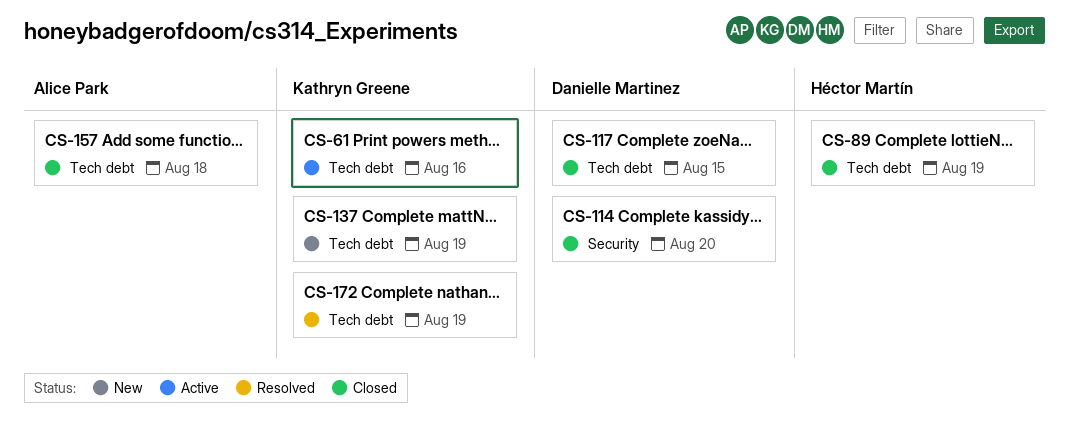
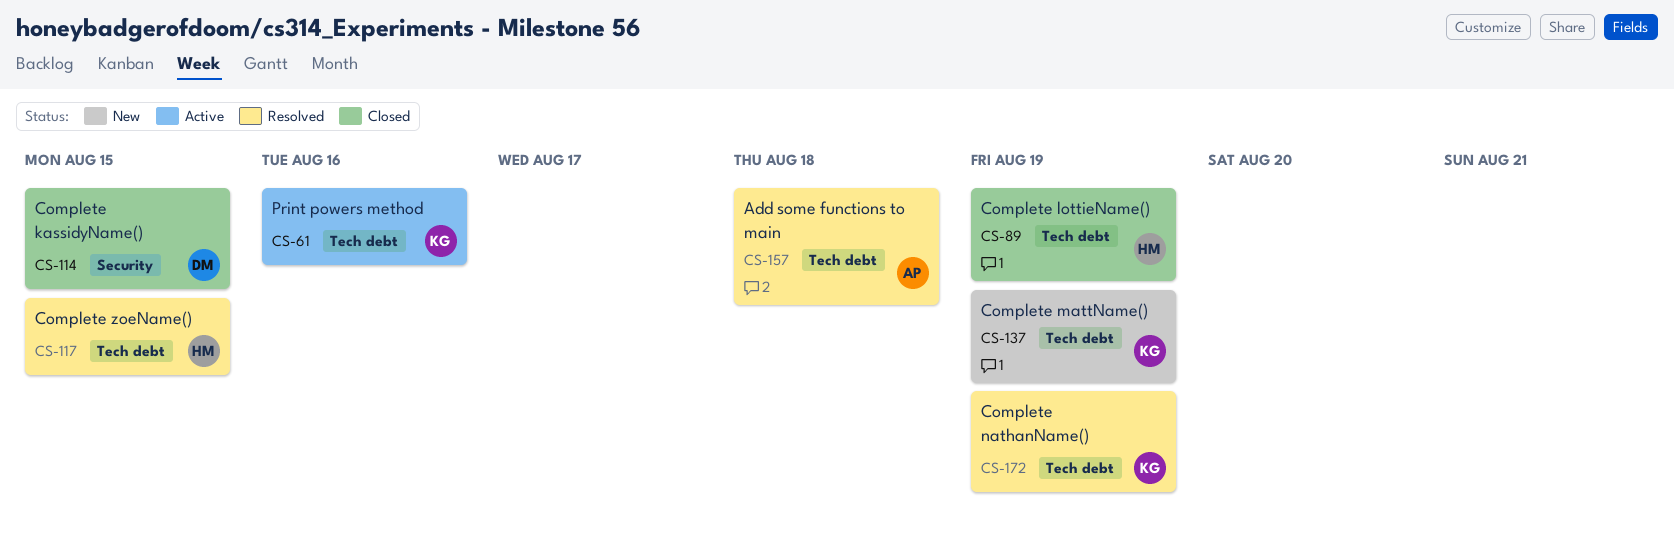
CS-114, due: Aug 20 -> Aug 15
CS-117, status: Closed -> Resolved
CS-117, owner: Danielle Martinez -> Héctor Martín
CS-157, status: Closed -> Resolved

